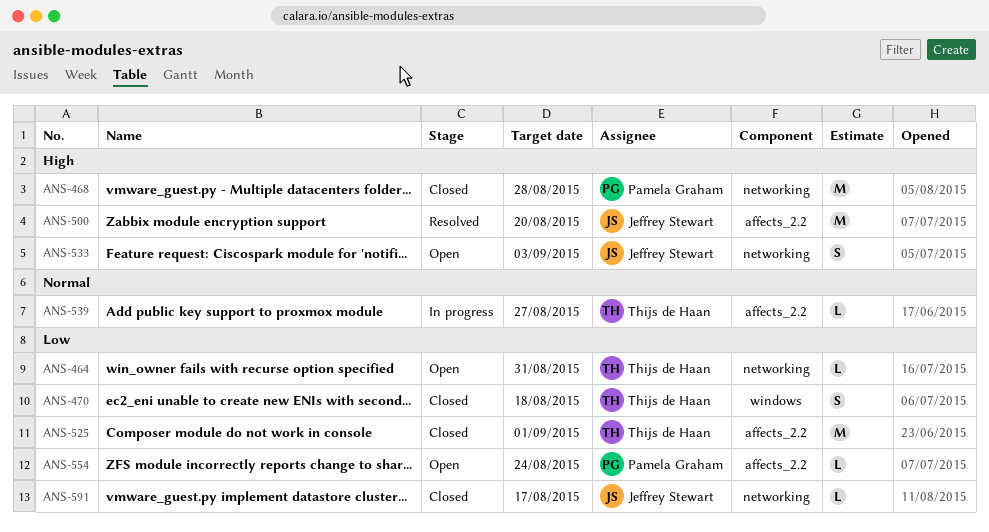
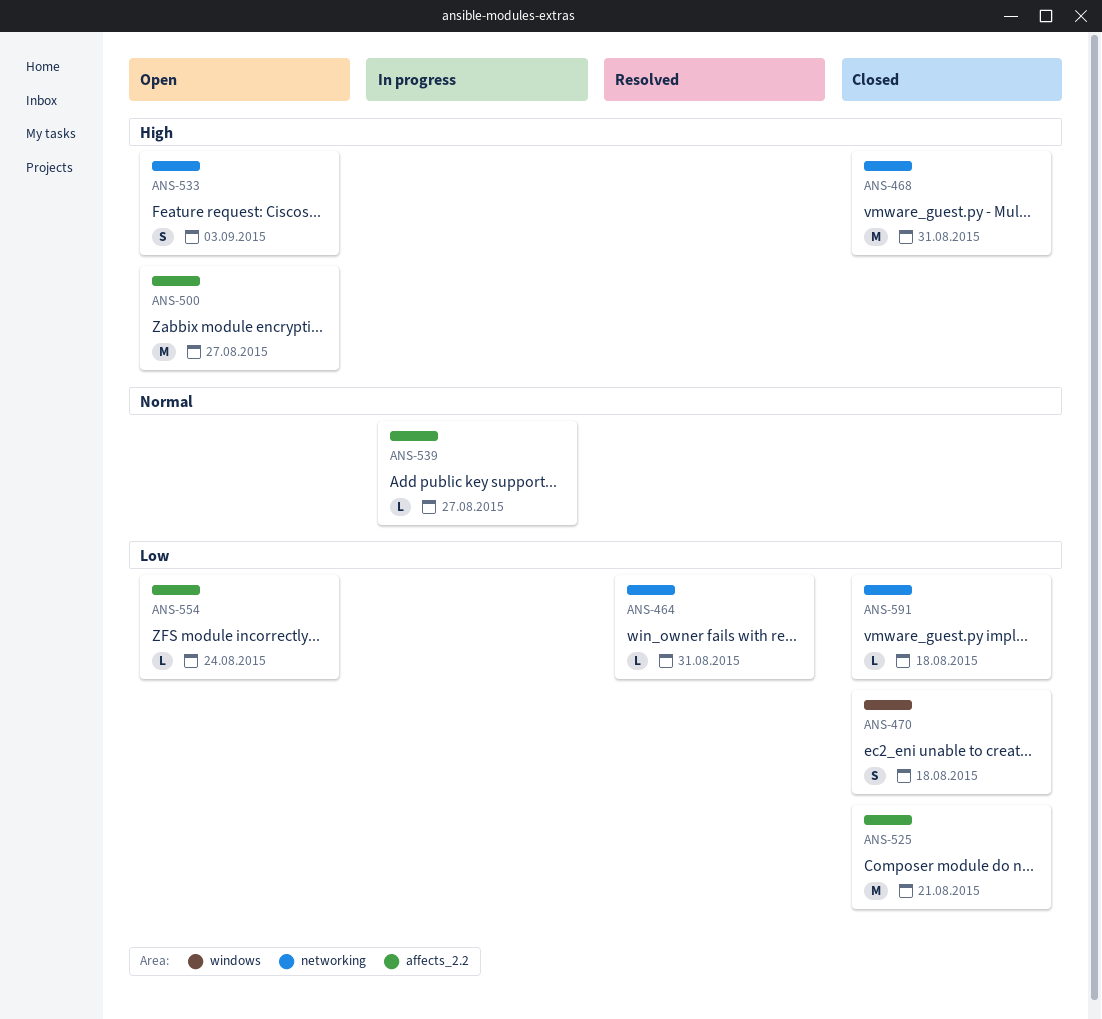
ANS-464, status: Open -> Resolved
ANS-468, due: Aug 28 -> Aug 31
ANS-500, status: Resolved -> Open
ANS-500, due: Aug 20 -> Aug 27
ANS-525, due: Sep 1 -> Aug 21
ANS-591, due: Aug 17 -> Aug 18

